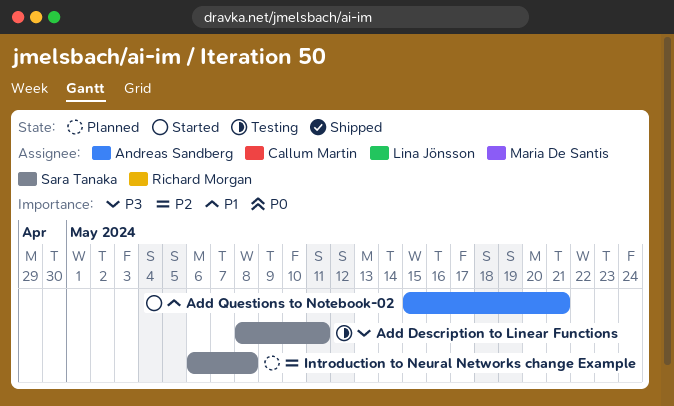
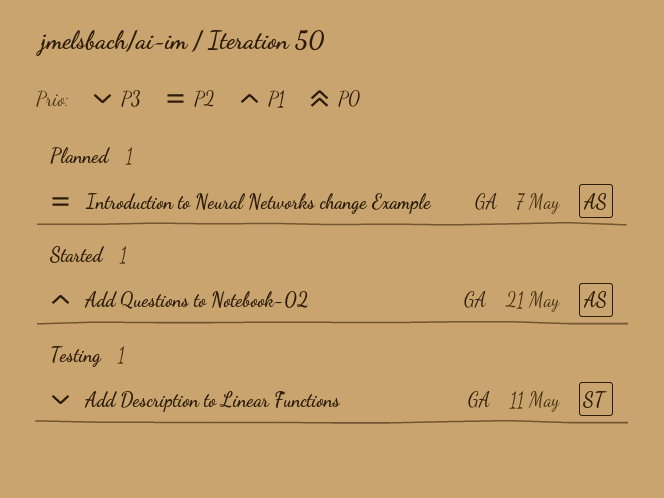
Introduction to Neural Networks change Example, owner: Sara Tanaka -> Andreas Sandberg
Introduction to Neural Networks change Example, due: May 8 -> May 7

